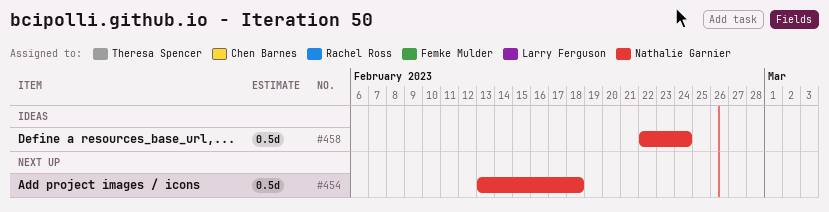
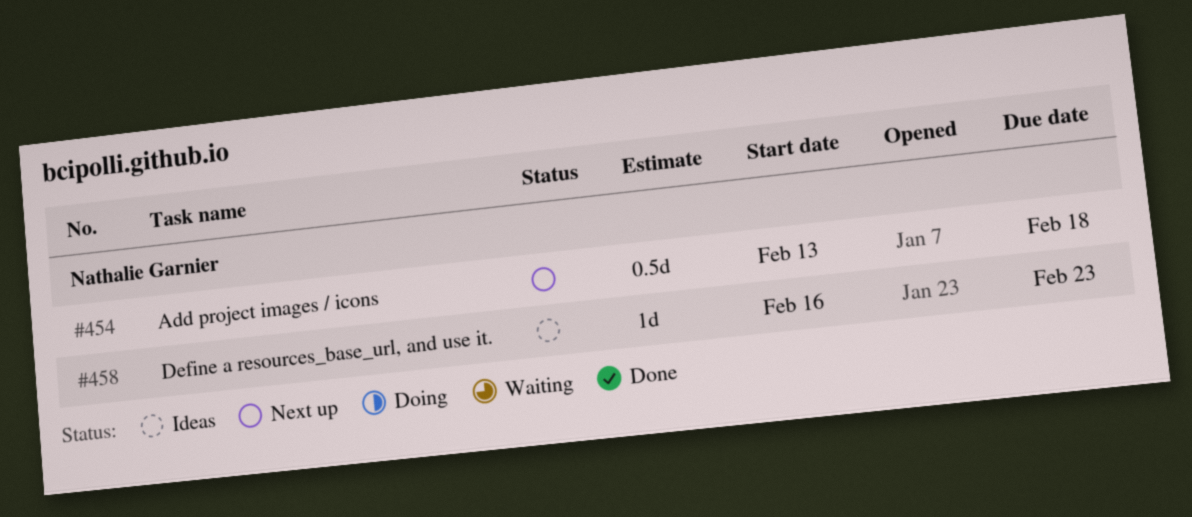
#458, estimate: 0.5d -> 1d
#458, start: Feb 22 -> Feb 16
#458, due: Feb 24 -> Feb 23

